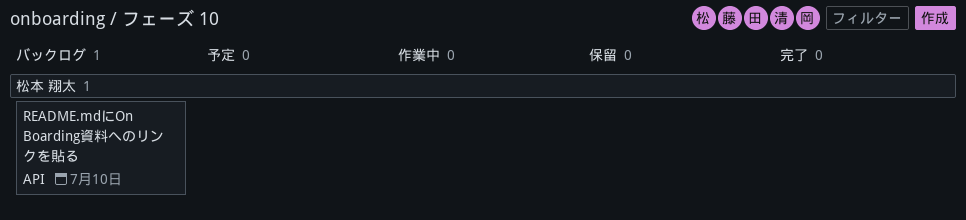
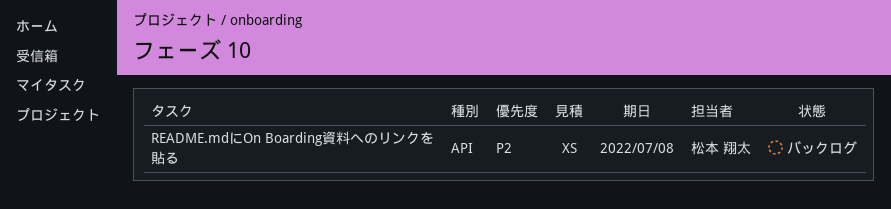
README.mdにOn Boarding資料へのリンクを貼る, due: Jul 10 -> Jul 8

